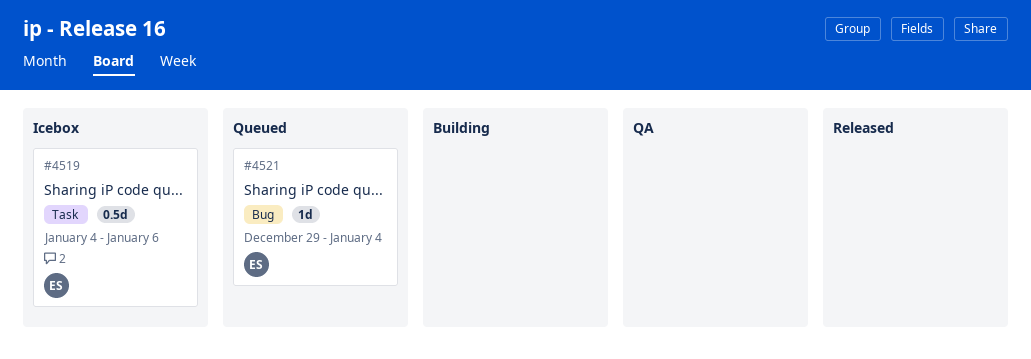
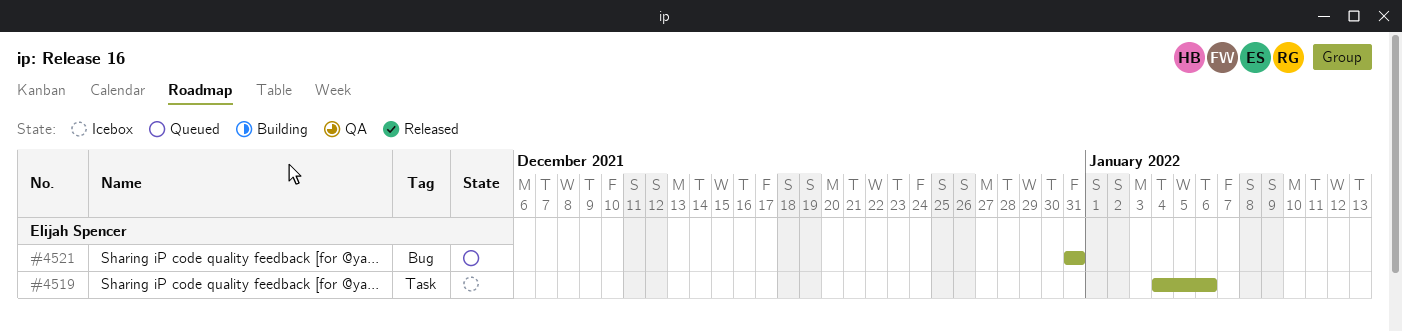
#4521, start: Dec 29 -> Dec 31
#4521, due: Jan 4 -> Dec 31

